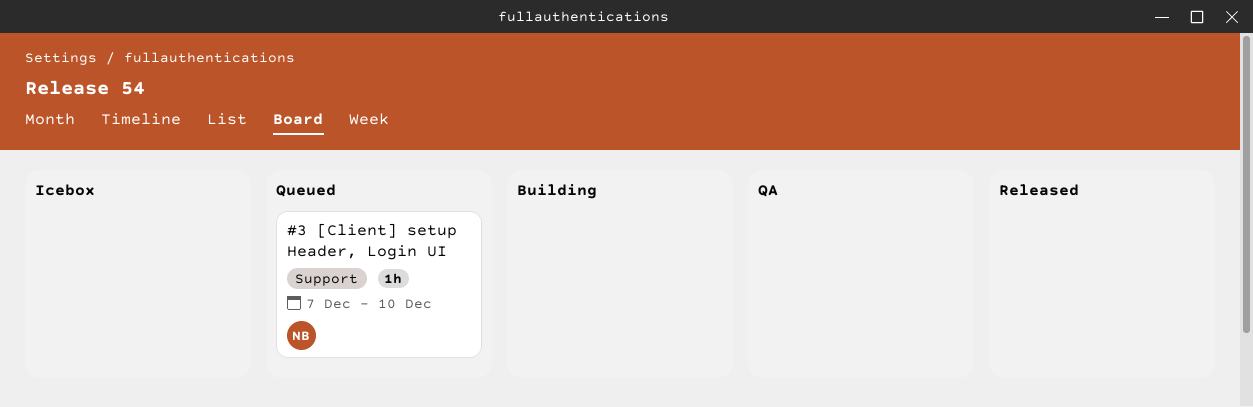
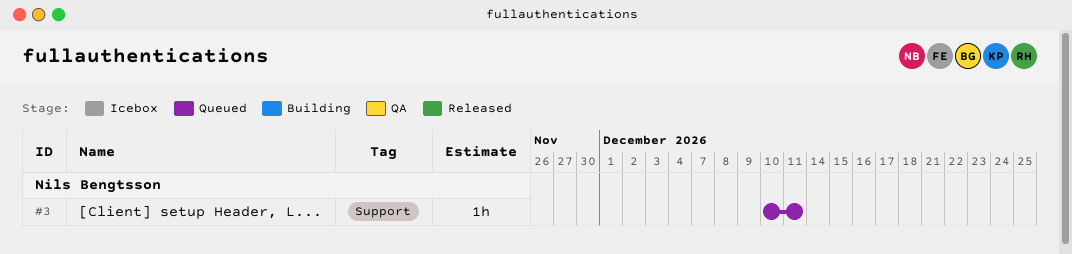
#3, start: Dec 7 -> Dec 10
#3, due: Dec 10 -> Dec 11

